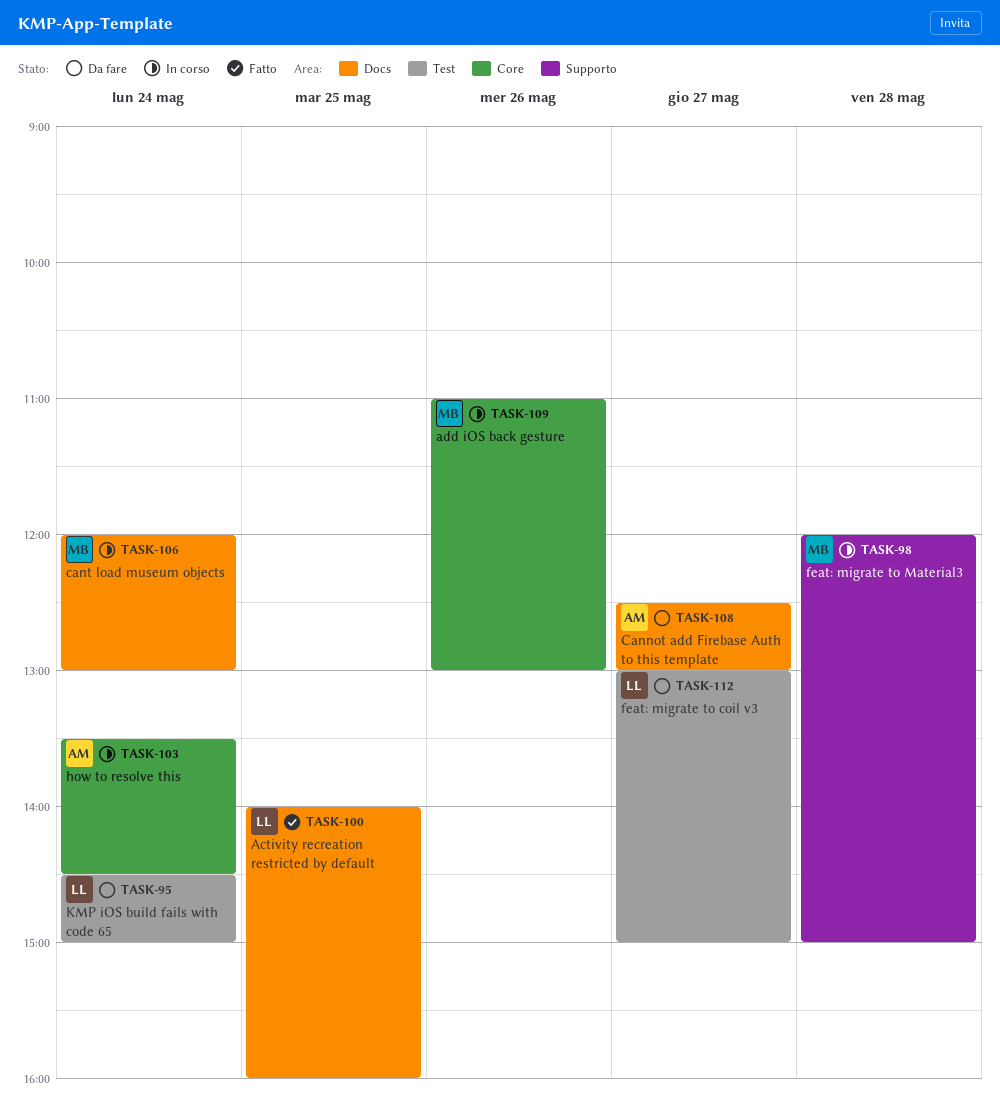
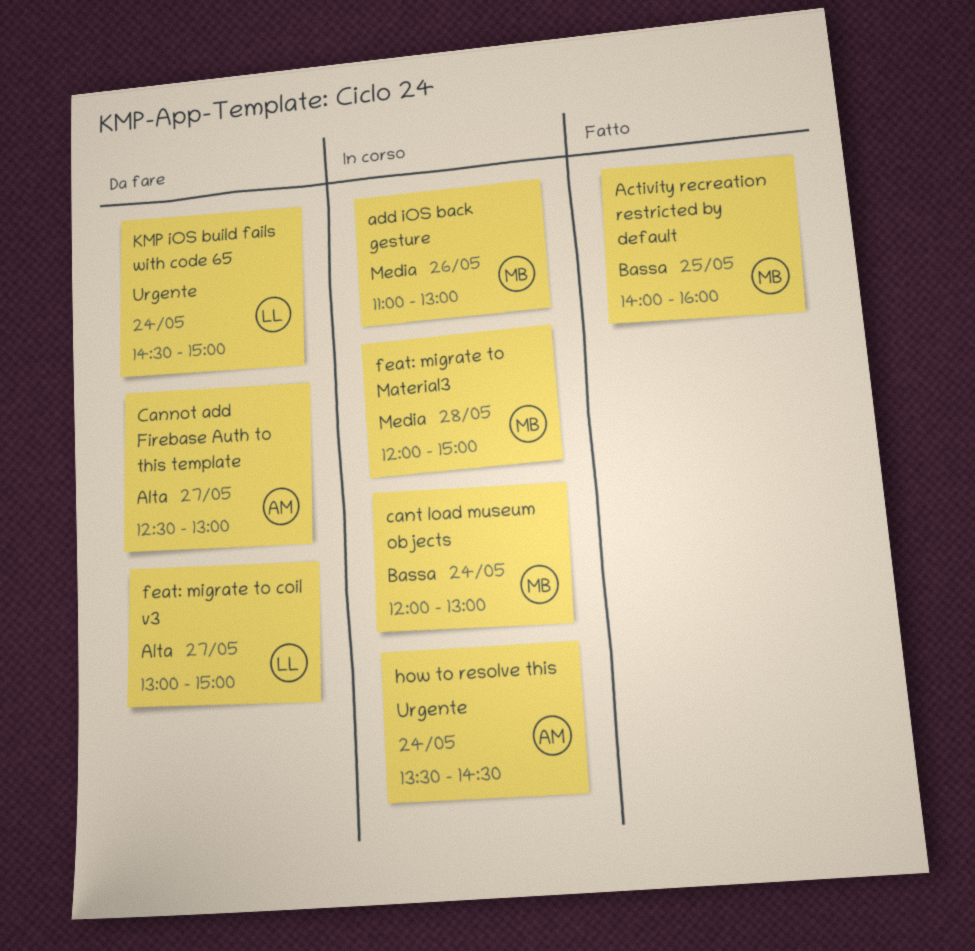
Activity recreation restricted by default, owner: LL -> MB

